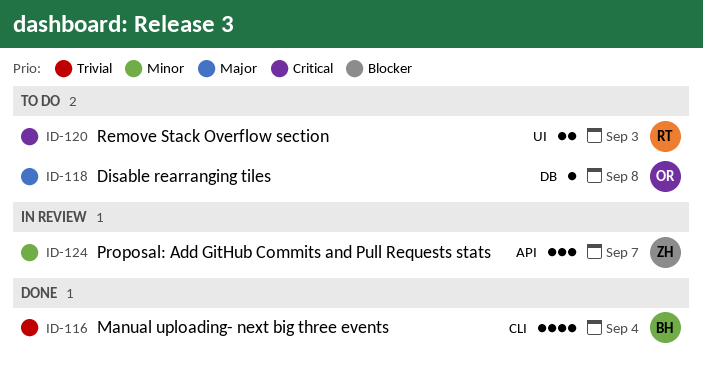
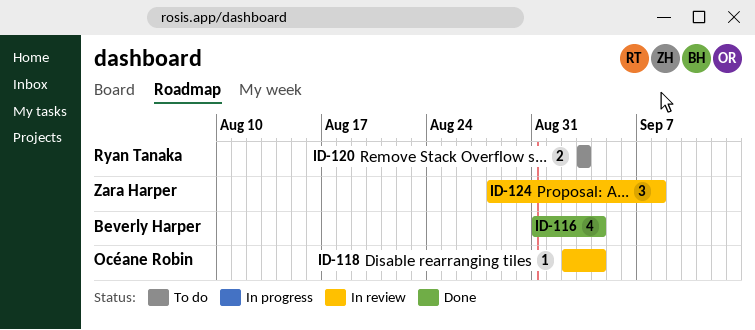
ID-118, status: To do -> In review
ID-118, due: Sep 8 -> Sep 4
ID-124, due: Sep 7 -> Sep 8

